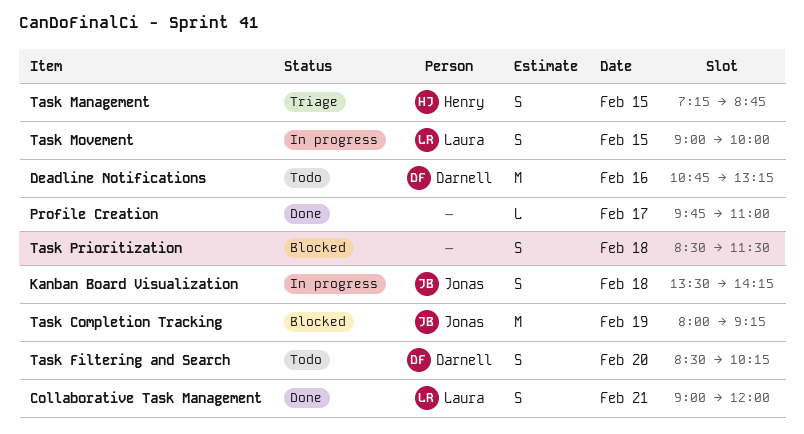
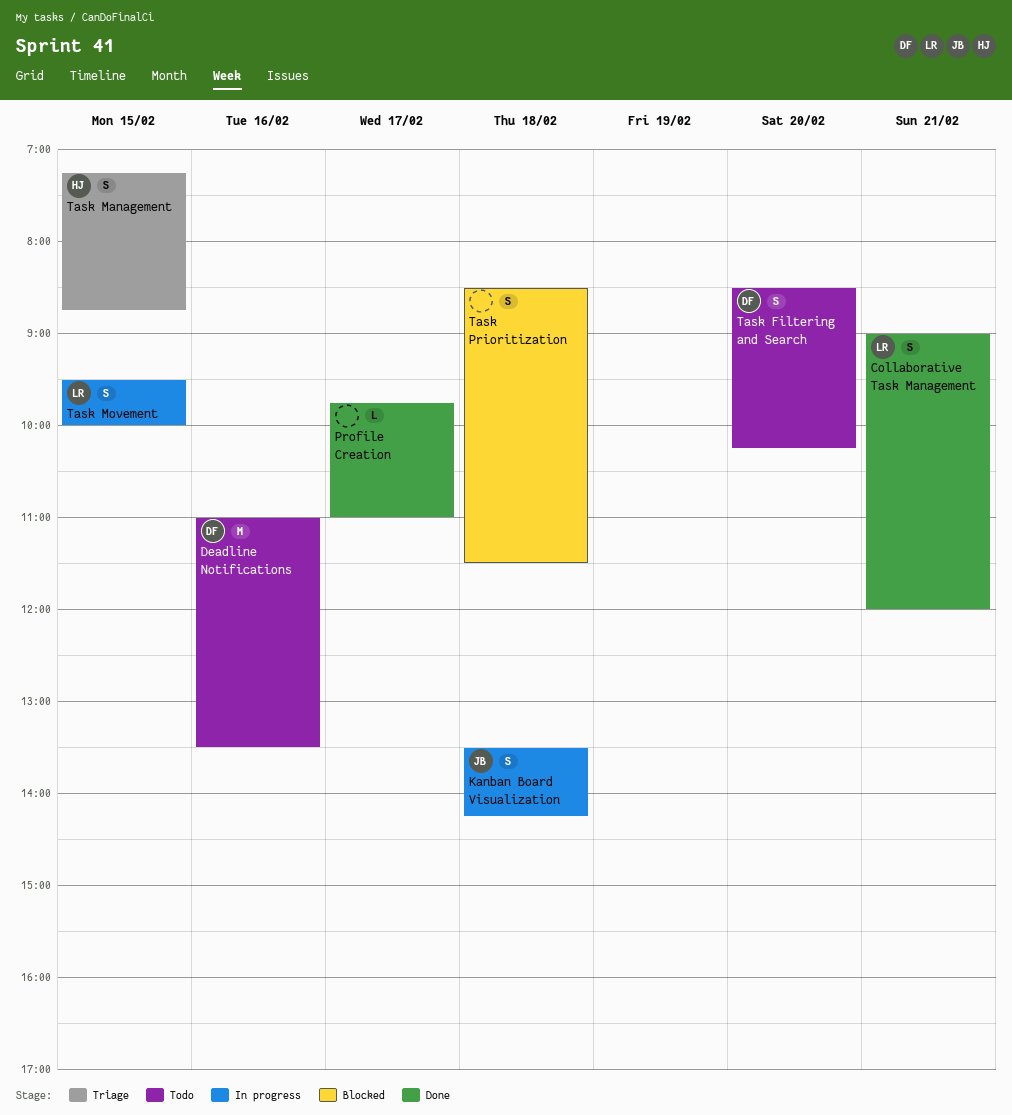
Deadline Notifications, begins: 10:45 -> 11:00
Deadline Notifications, ends: 13:15 -> 13:30
Task Completion Tracking: present -> none
Task Movement, begins: 09:00 -> 09:30

